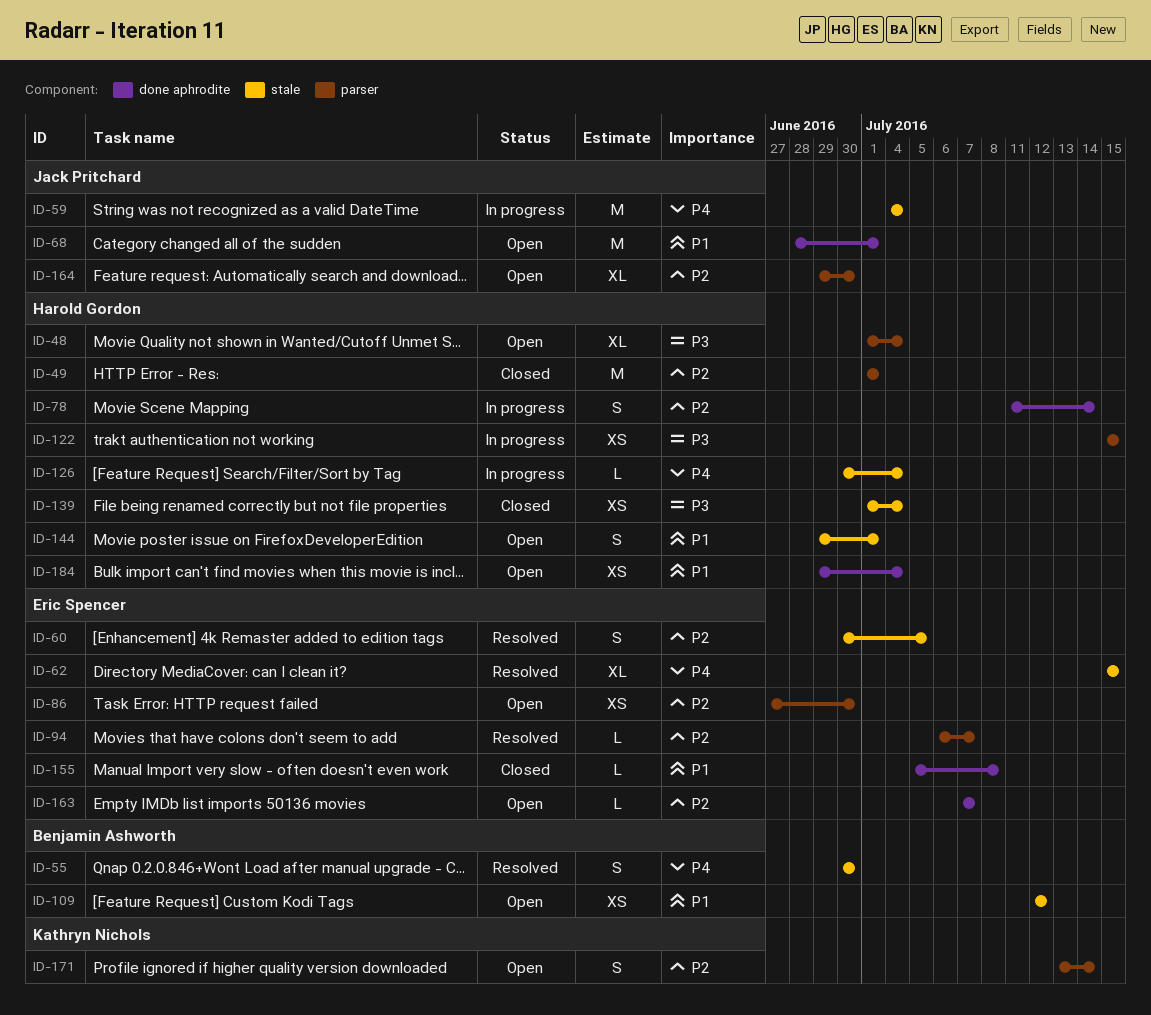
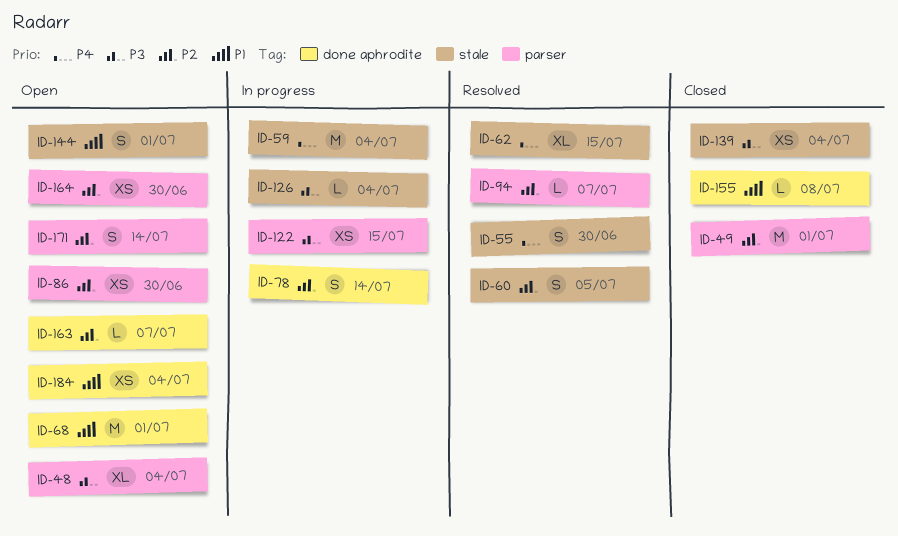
ID-109: present -> none
ID-126, priority: P4 -> P3
ID-164, estimate: XL -> XS

